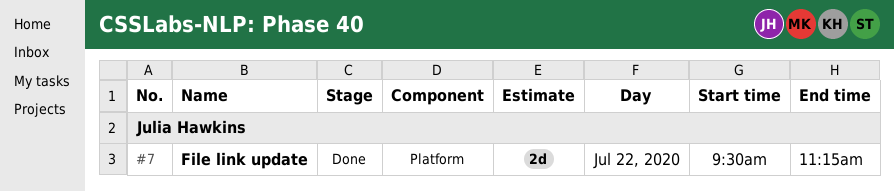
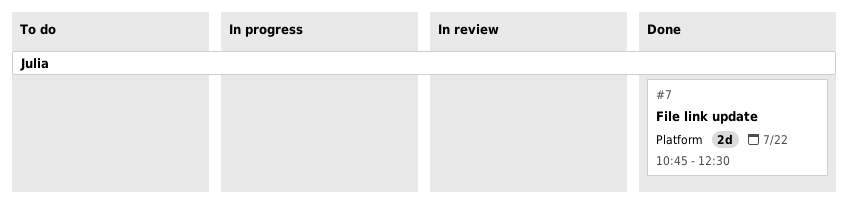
#7, begins: 09:30 -> 10:45
#7, ends: 11:15 -> 12:30

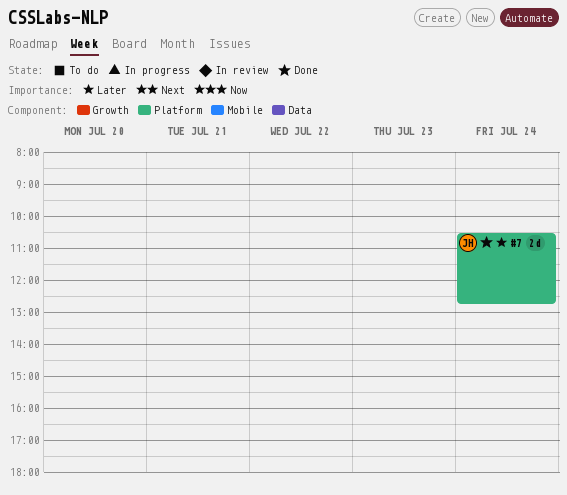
#7, day: Jul 22 -> Jul 24
#7, begins: 10:45 -> 10:30
#7, ends: 12:30 -> 12:45

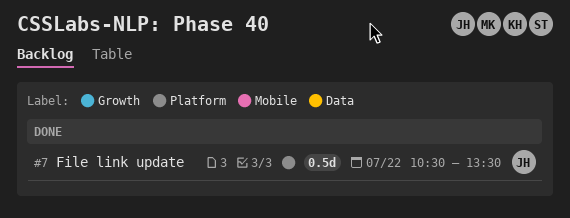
#7, estimate: 2d -> 0.5d
#7, day: Jul 24 -> Jul 22
#7, ends: 12:45 -> 13:30

